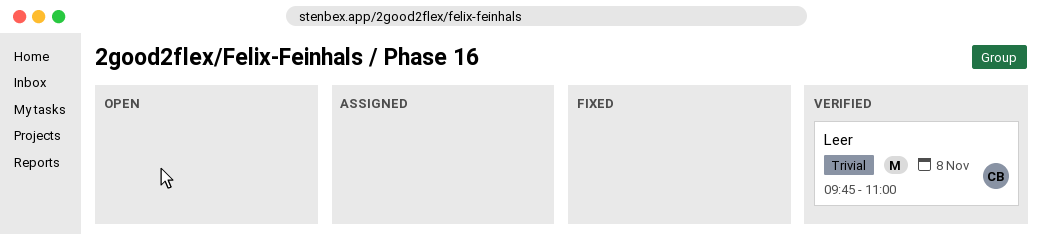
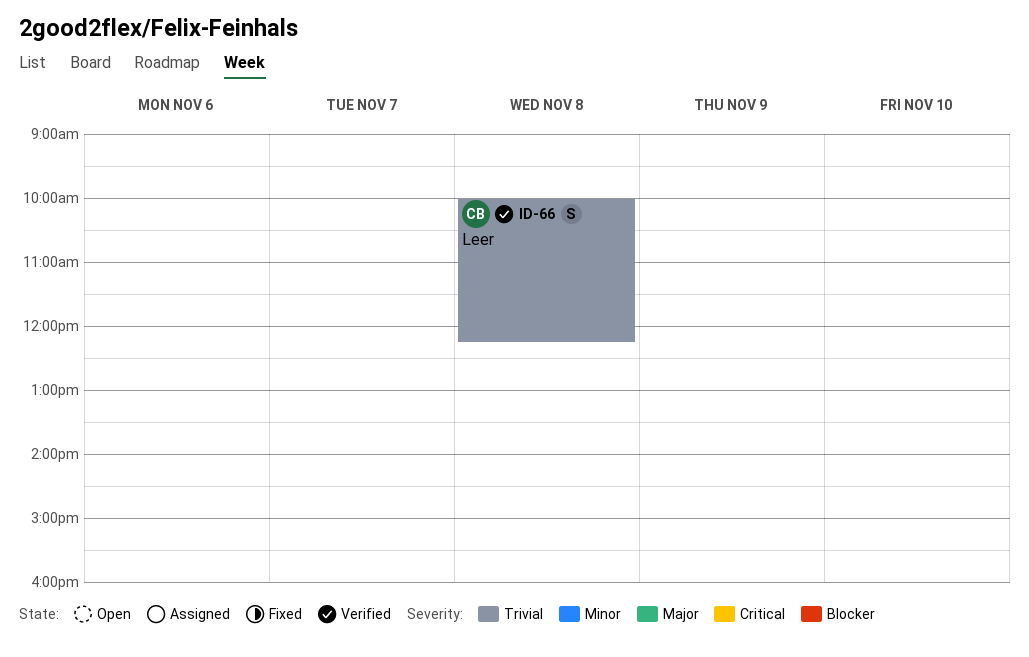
Leer, estimate: M -> S
Leer, begins: 09:45 -> 10:00
Leer, ends: 11:00 -> 12:15

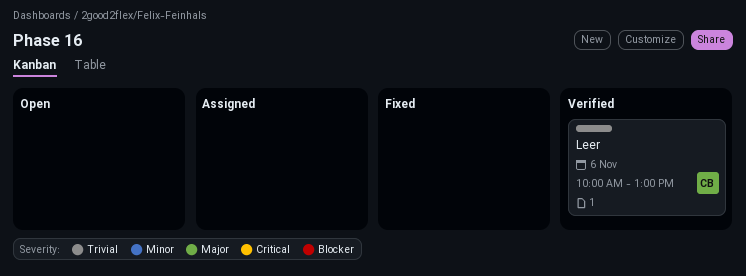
Leer, day: Nov 8 -> Nov 6
Leer, ends: 12:15 -> 13:00

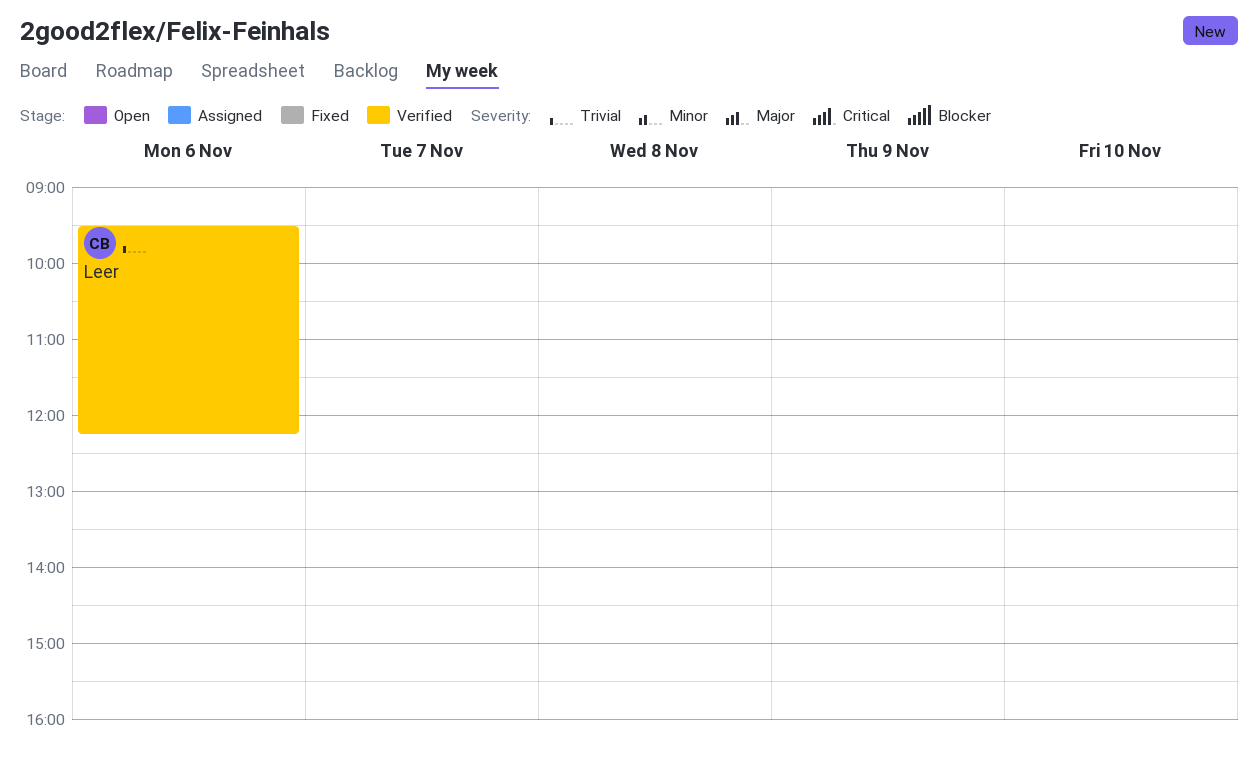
Leer, begins: 10:00 -> 09:30
Leer, ends: 13:00 -> 12:15

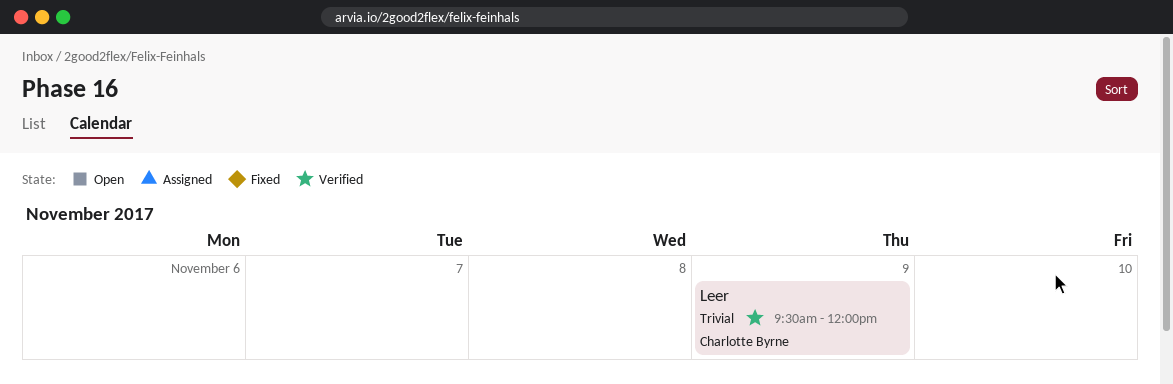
Leer, day: Nov 6 -> Nov 9
Leer, ends: 12:15 -> 12:00

